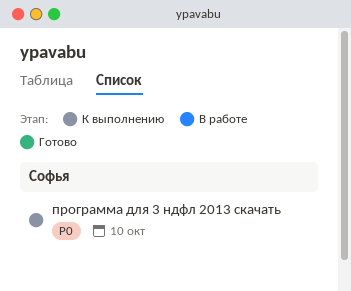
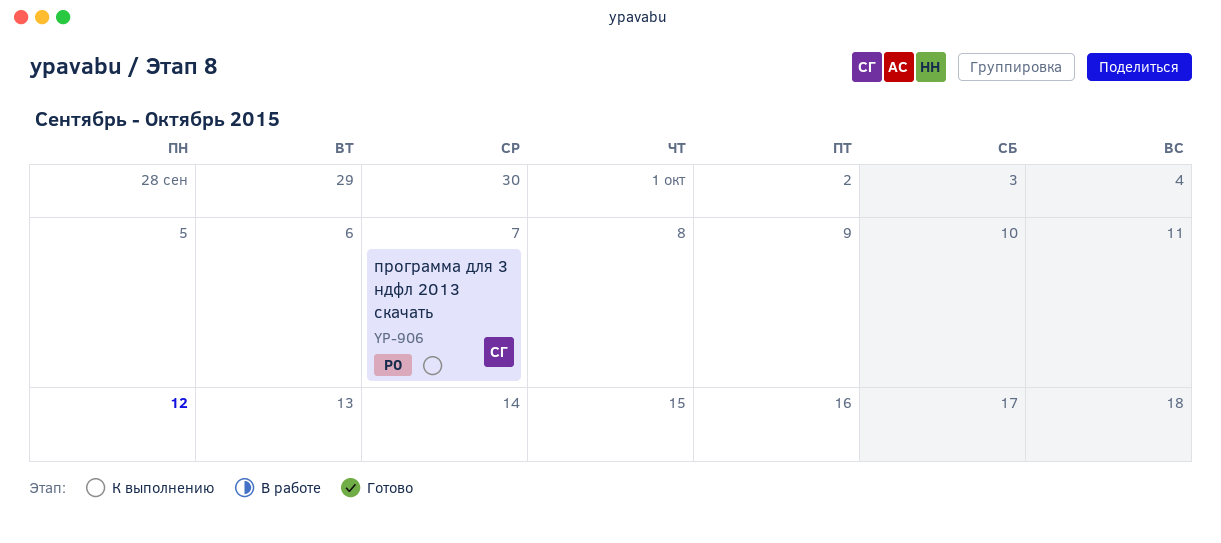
программа для 3 ндфл 2013 скачать, due: Oct 10 -> Oct 7

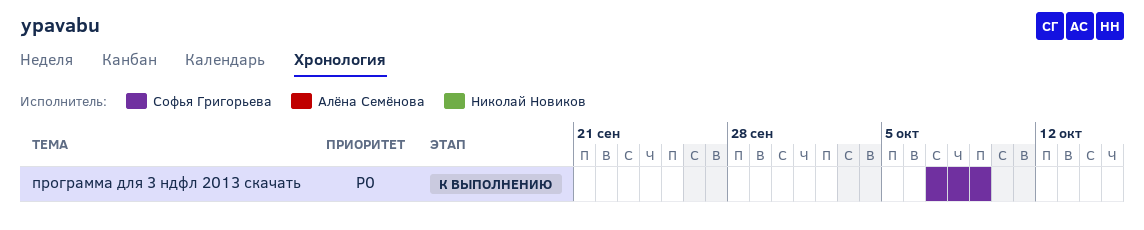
программа для 3 ндфл 2013 скачать, due: Oct 7 -> Oct 9

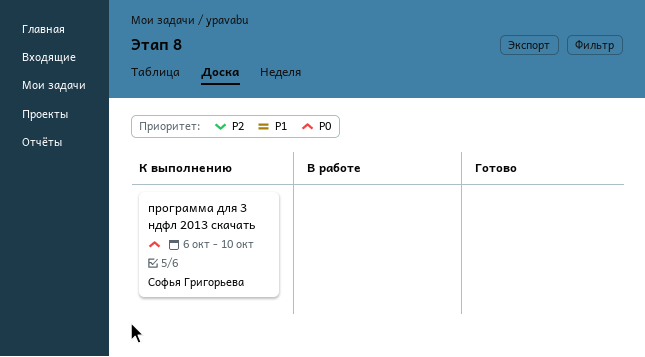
программа для 3 ндфл 2013 скачать, start: Oct 7 -> Oct 6
программа для 3 ндфл 2013 скачать, due: Oct 9 -> Oct 10

